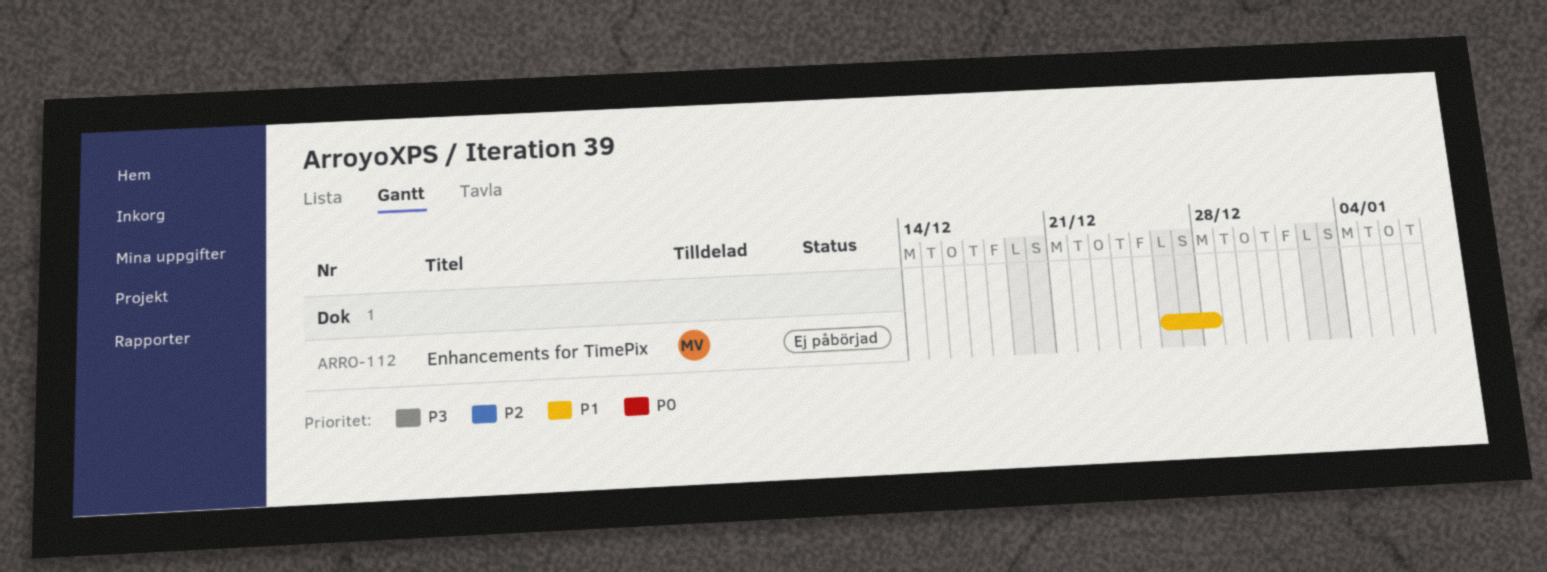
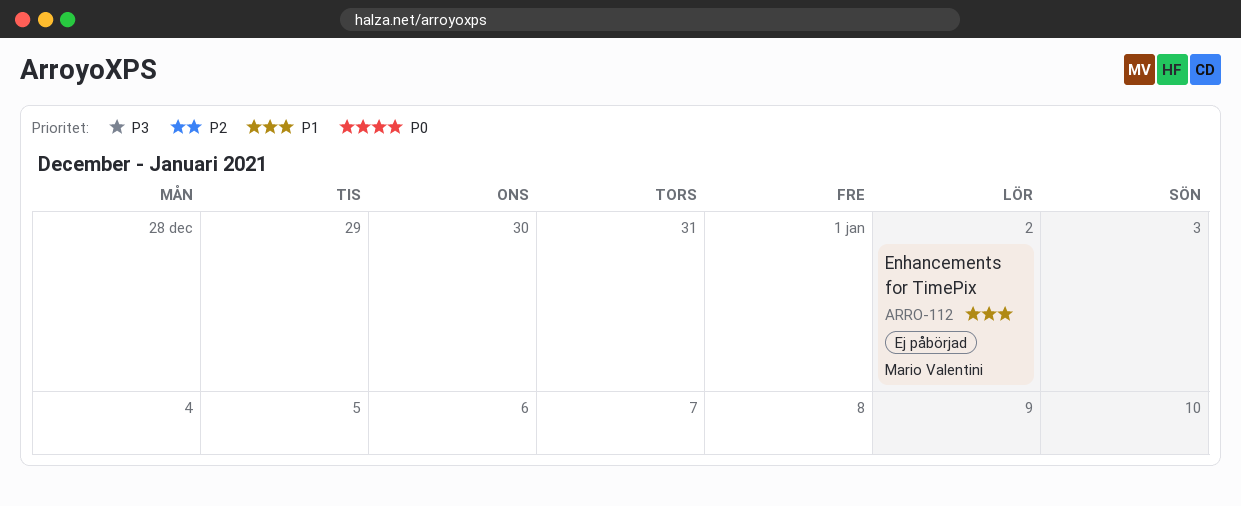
ARRO-112, due: Dec 28 -> Jan 2

